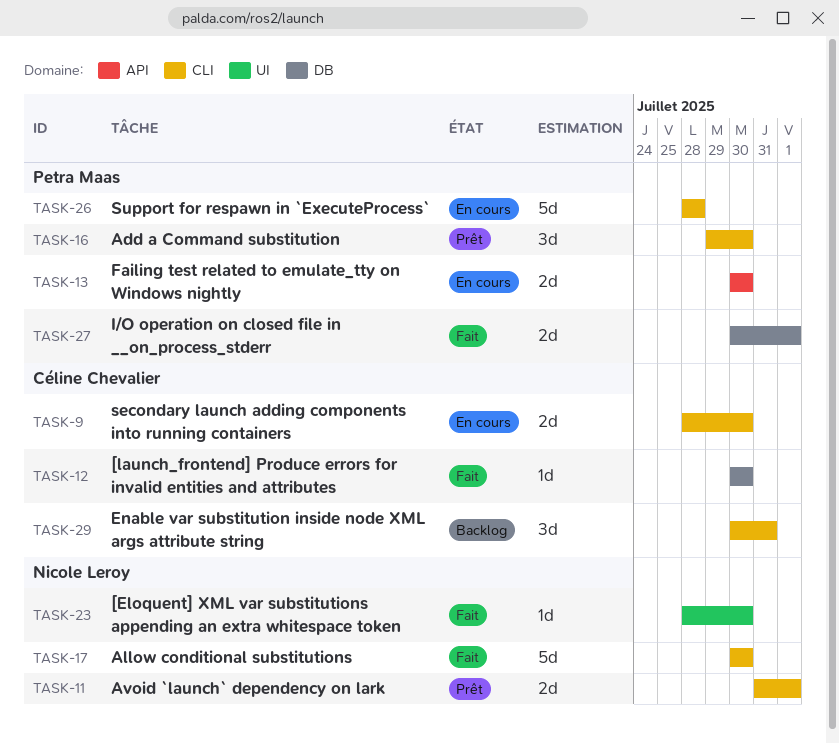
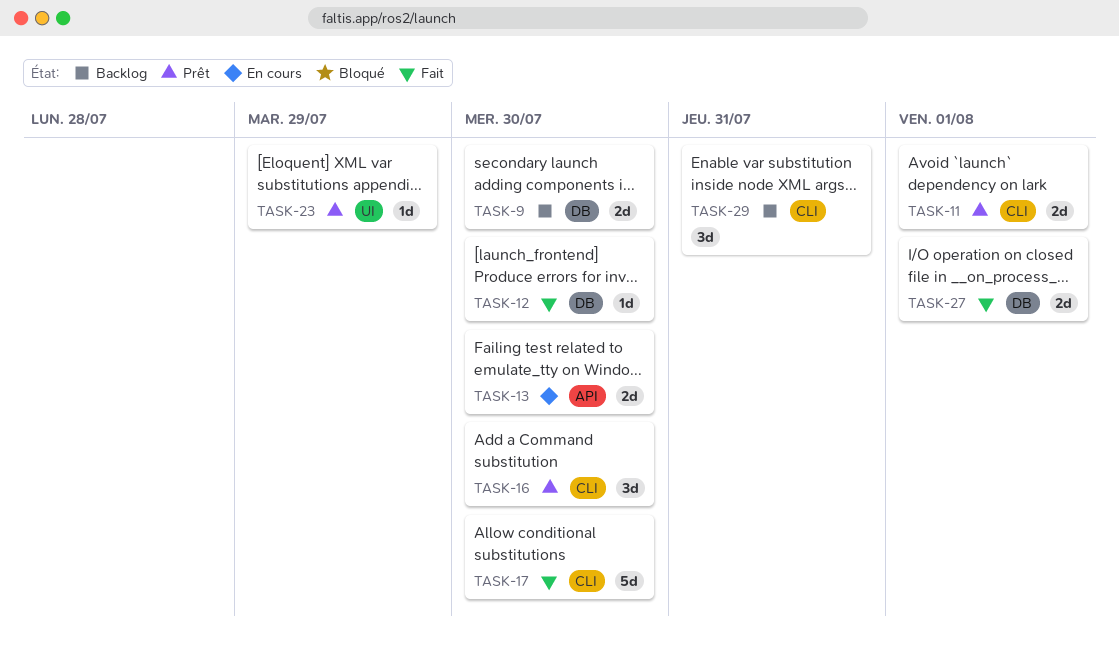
TASK-9, status: En cours -> Backlog
TASK-9, label: CLI -> DB
TASK-23, status: Fait -> Prêt
TASK-23, due: Jul 30 -> Jul 29
TASK-26: present -> none

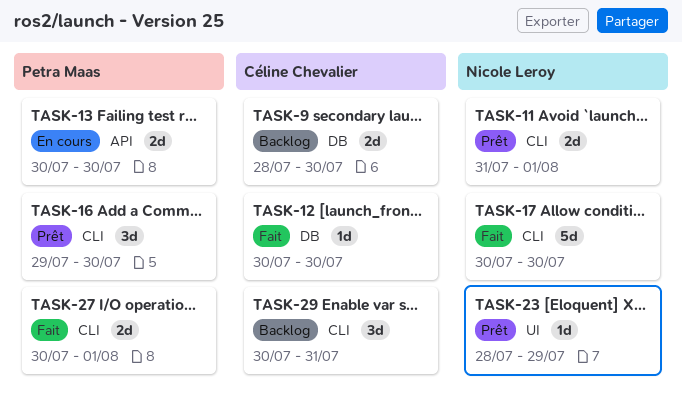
TASK-27, label: DB -> CLI

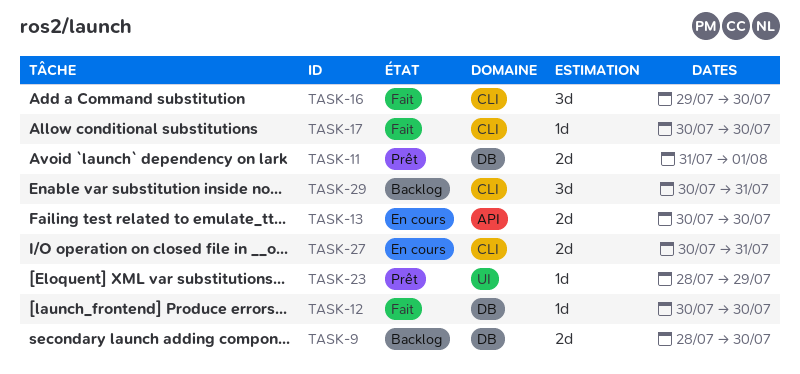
TASK-11, label: CLI -> DB
TASK-16, status: Prêt -> Fait
TASK-17, estimate: 5d -> 1d
TASK-27, status: Fait -> En cours
TASK-27, due: Aug 1 -> Jul 31

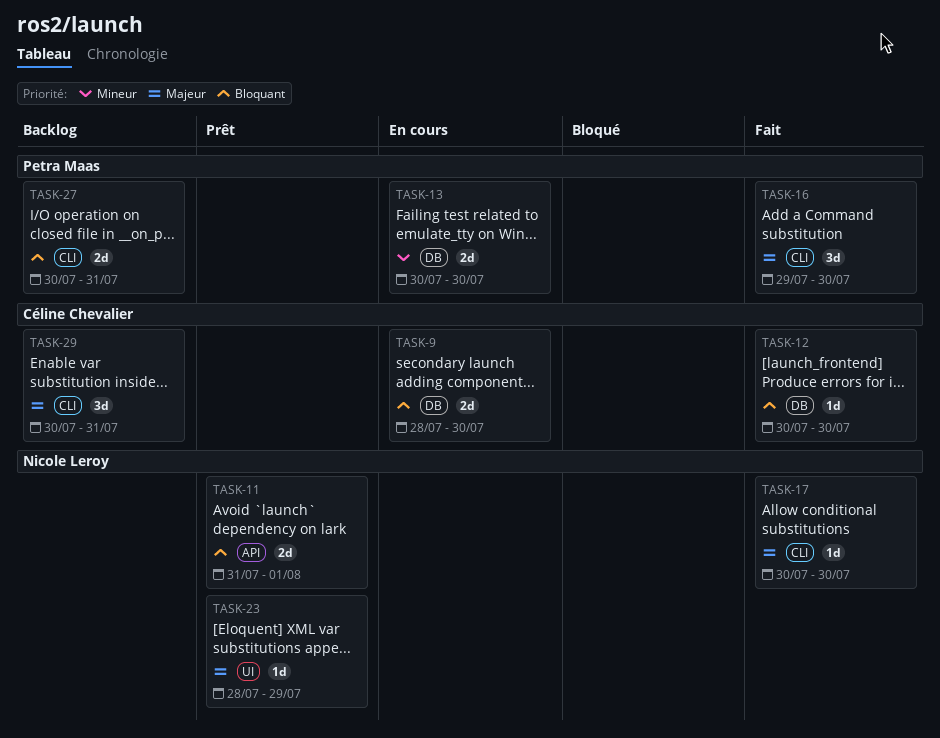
TASK-9, status: Backlog -> En cours
TASK-11, label: DB -> API
TASK-13, label: API -> DB
TASK-27, status: En cours -> Backlog

